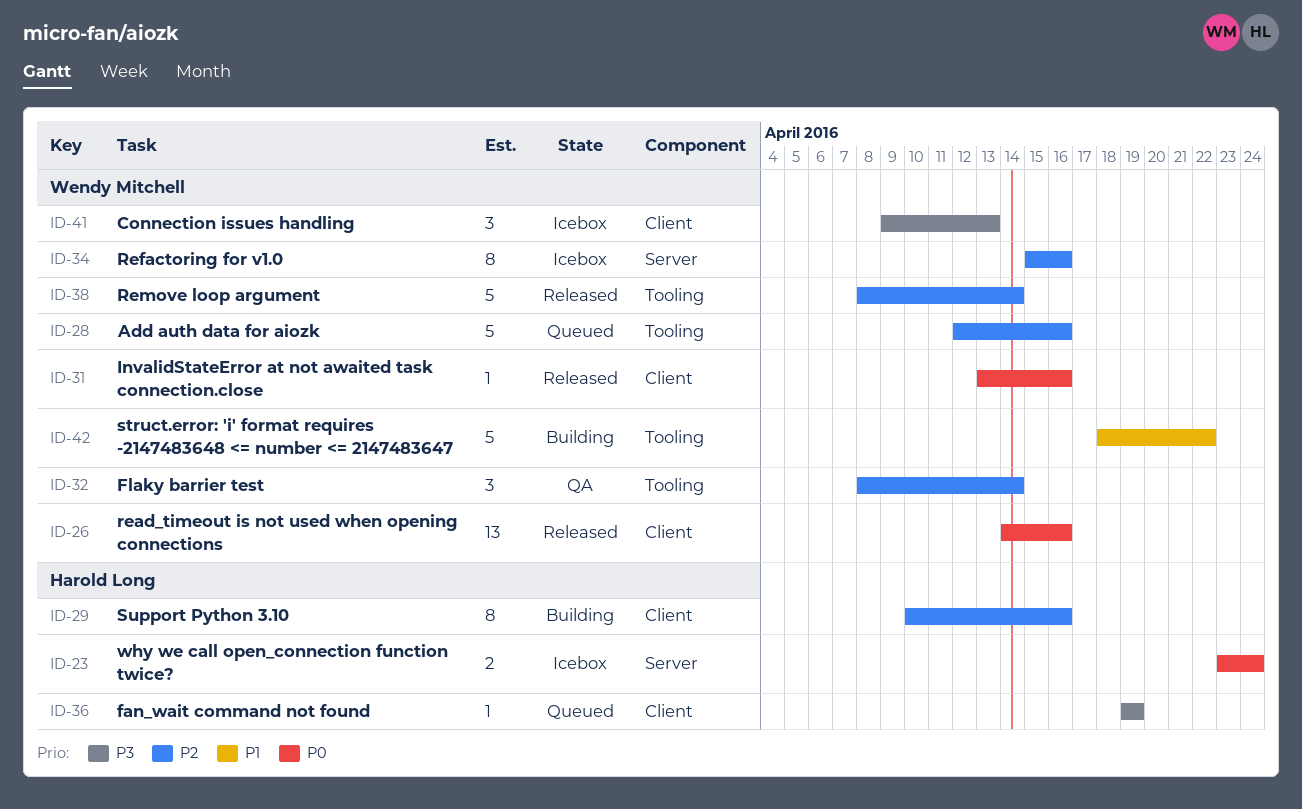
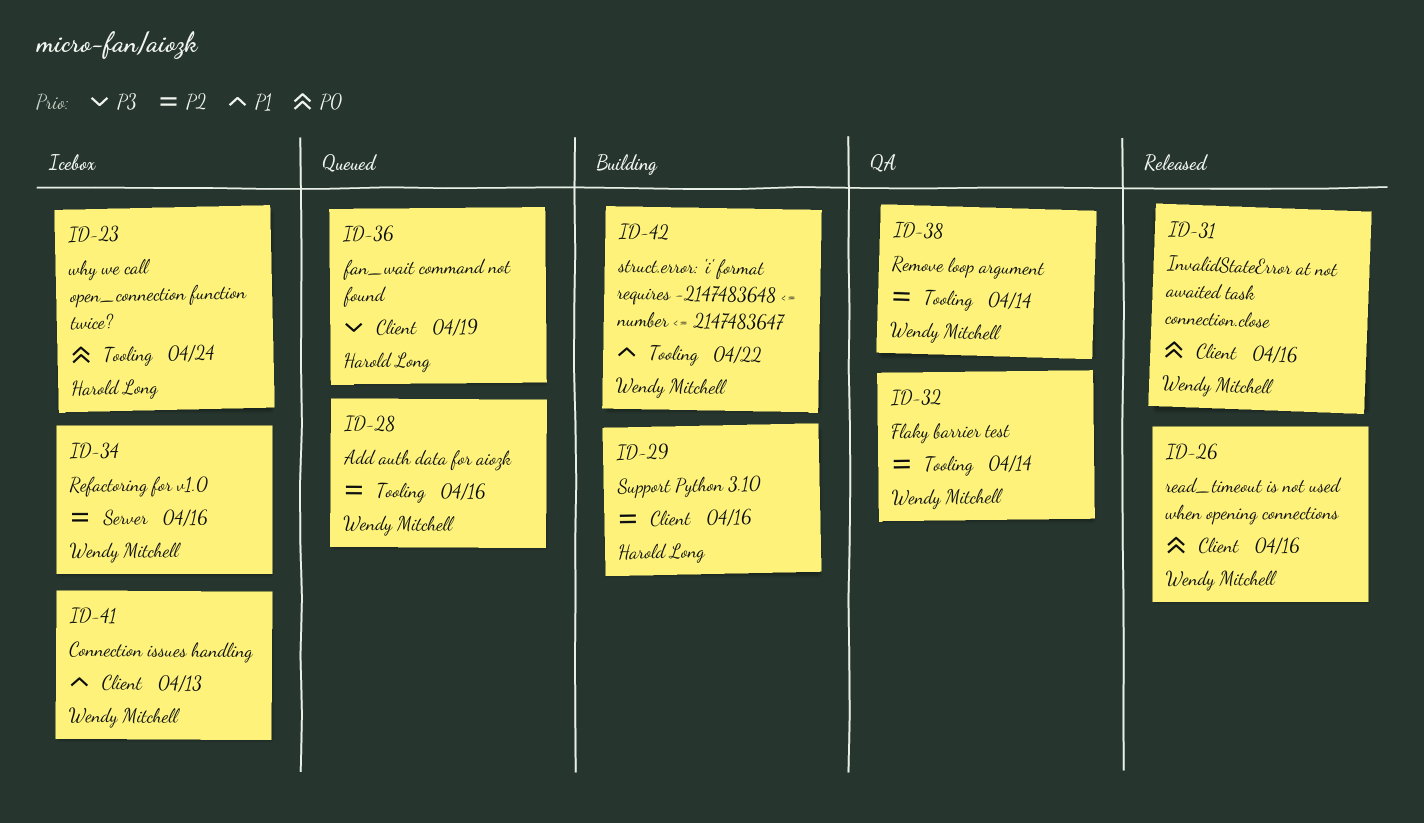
ID-23, label: Server -> Tooling
ID-38, status: Released -> QA
ID-41, priority: P3 -> P1

